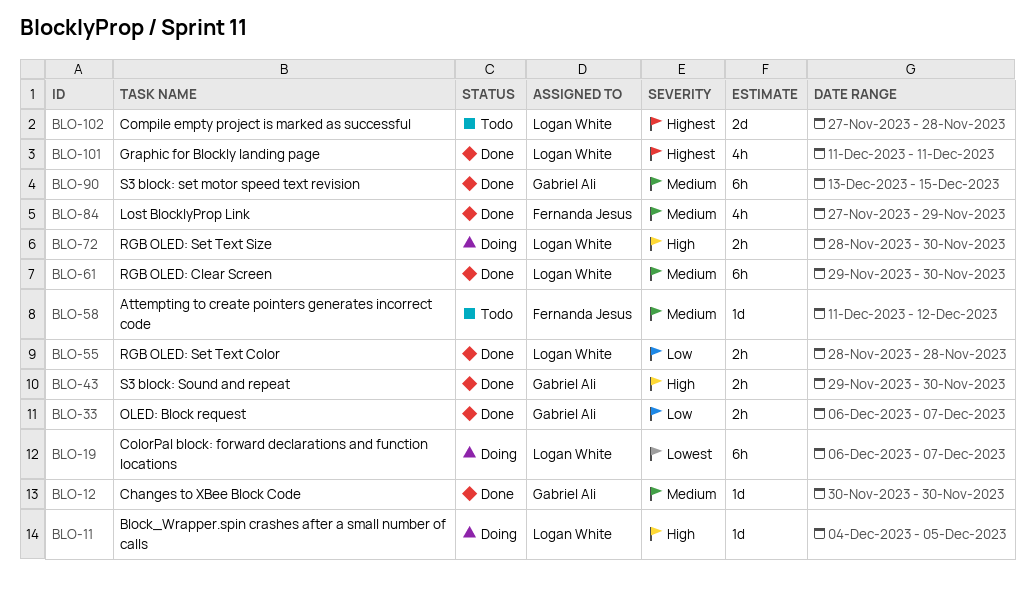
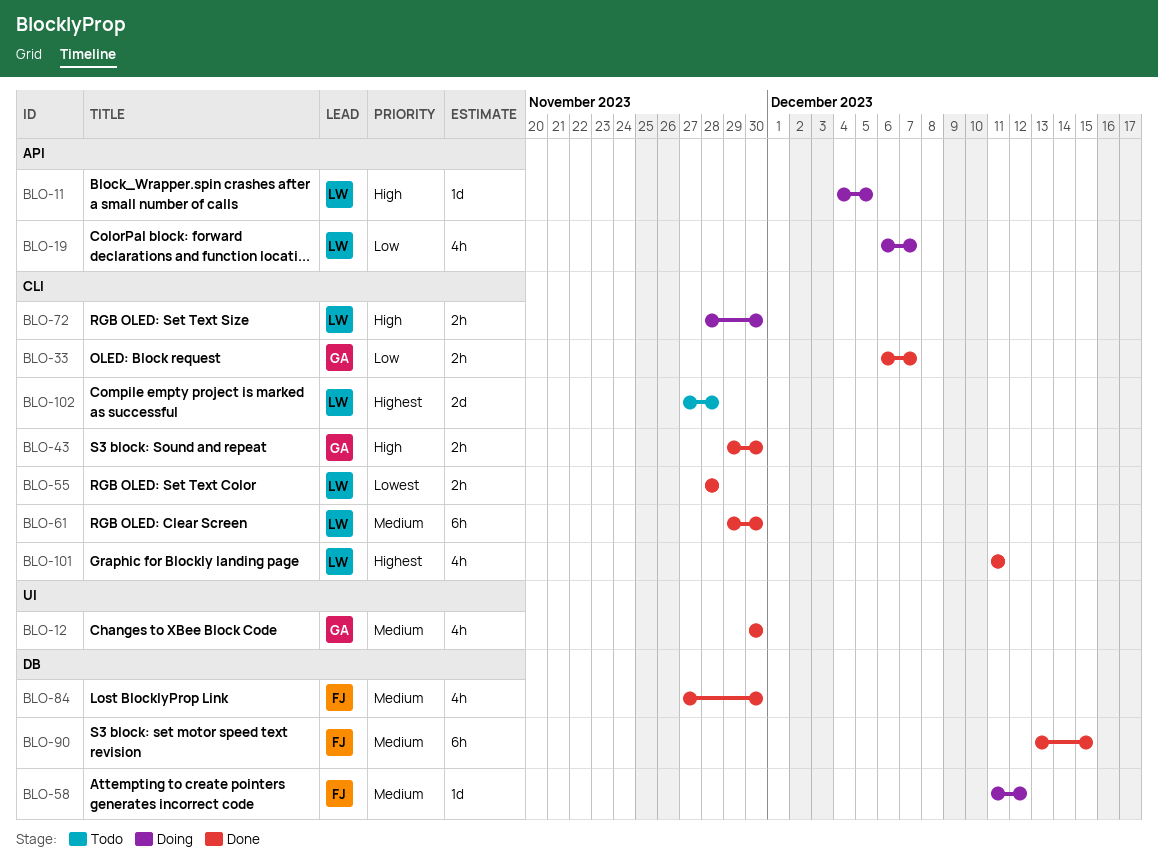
BLO-12, estimate: 1d -> 4h
BLO-19, priority: Lowest -> Low
BLO-19, estimate: 6h -> 4h
BLO-55, priority: Low -> Lowest
BLO-58, status: Todo -> Doing
BLO-84, due: Nov 29 -> Nov 30
BLO-90, owner: Gabriel Ali -> Fernanda Jesus

